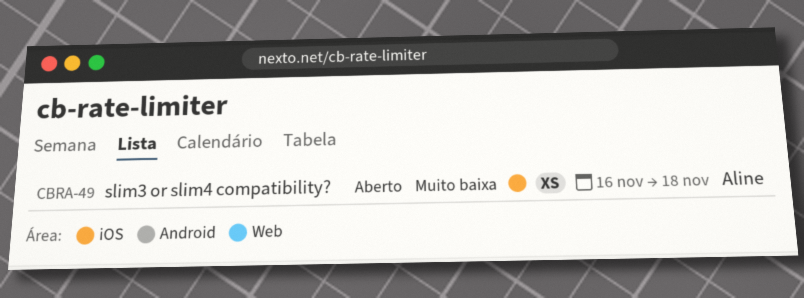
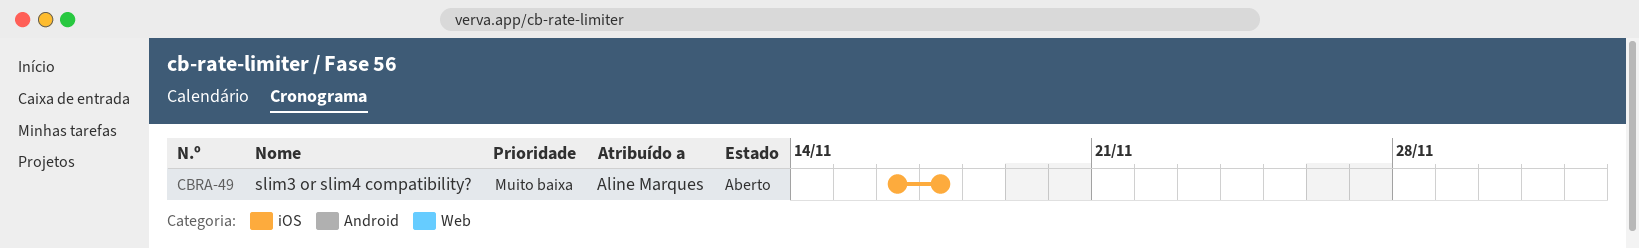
CBRA-49, due: Nov 18 -> Nov 17

